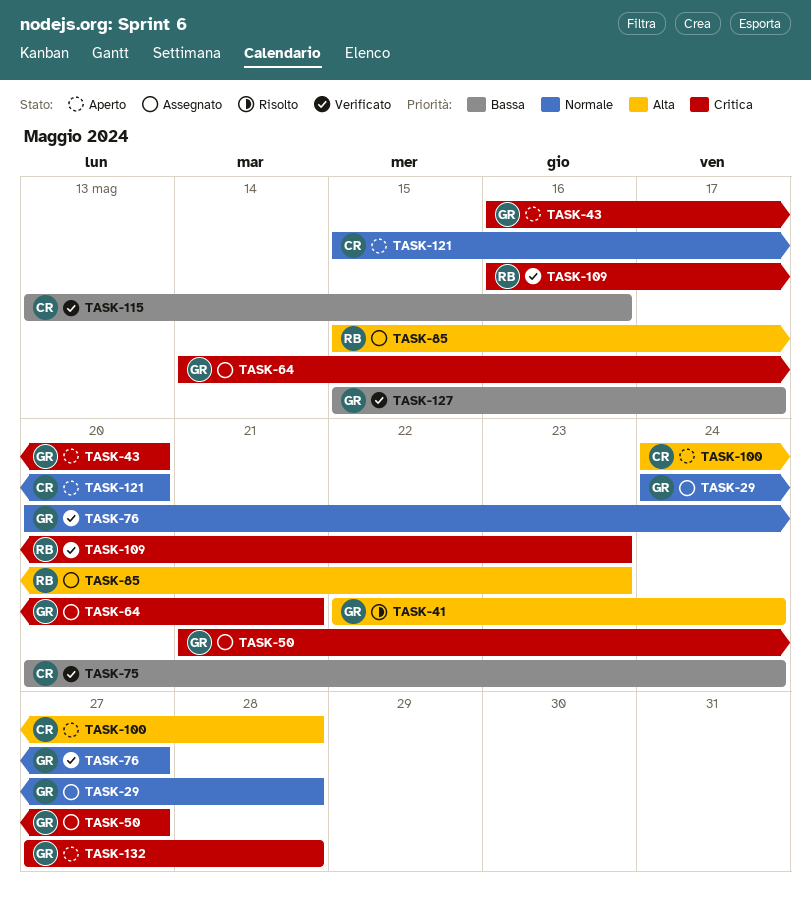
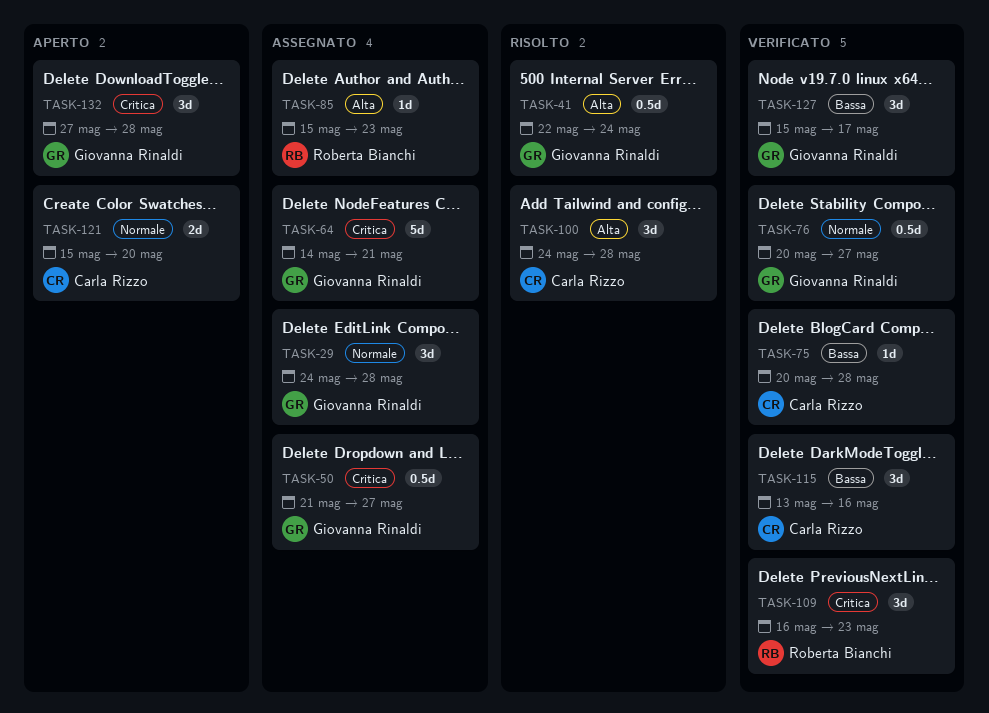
TASK-43: present -> none
TASK-75, due: May 24 -> May 28
TASK-100, status: Aperto -> Risolto

